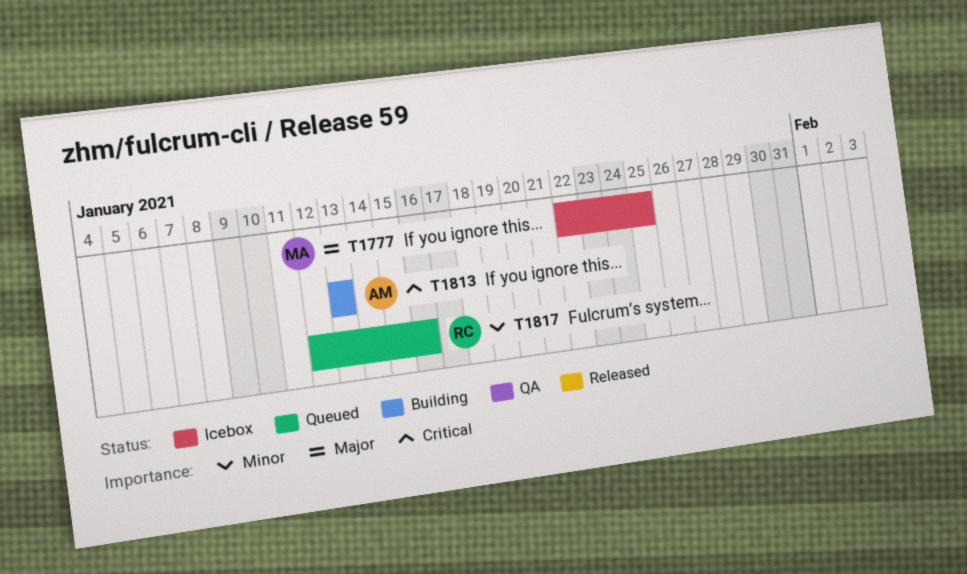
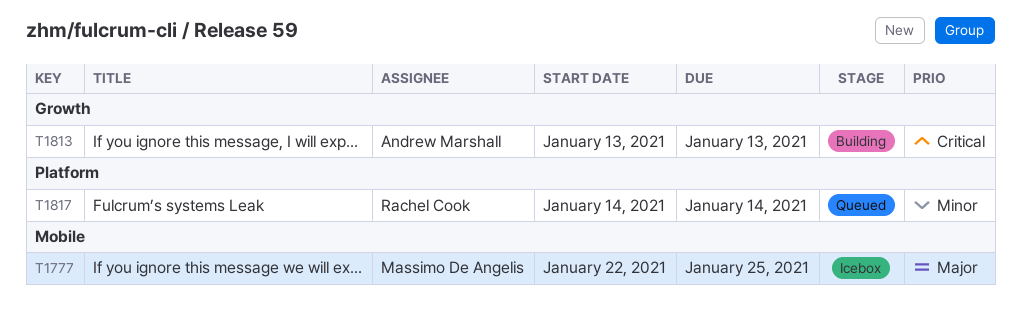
T1817, start: Jan 12 -> Jan 14
T1817, due: Jan 16 -> Jan 14

